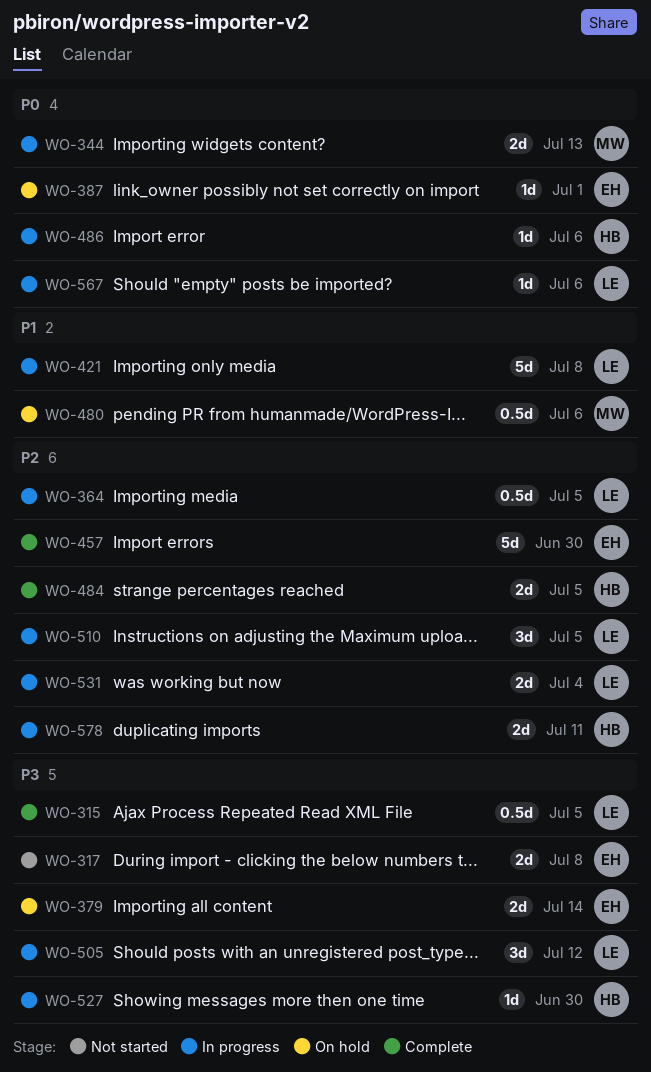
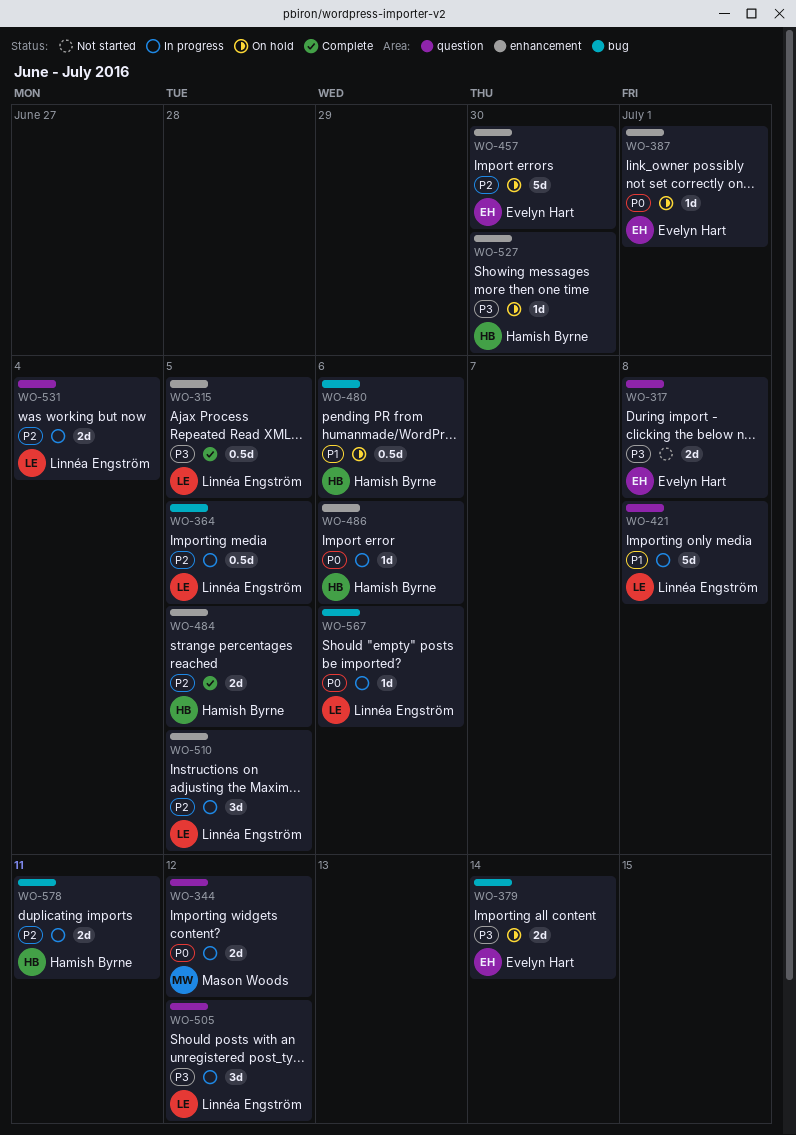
WO-344, due: Jul 13 -> Jul 12
WO-457, status: Complete -> On hold
WO-480, owner: Mason Woods -> Hamish Byrne
WO-527, status: In progress -> On hold

